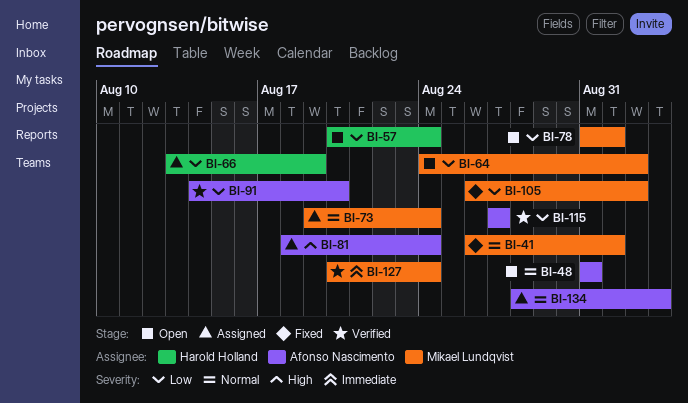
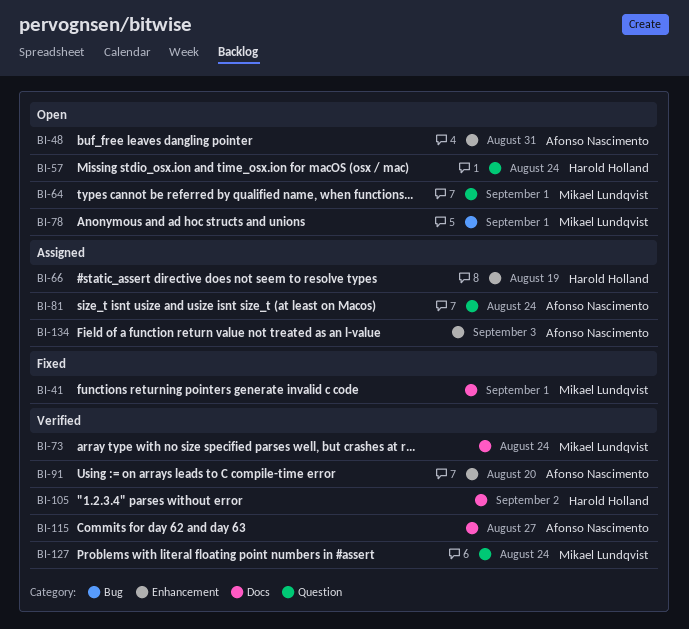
BI-64, due: Sep 2 -> Sep 1
BI-73, status: Assigned -> Verified
BI-105, status: Fixed -> Verified
BI-105, owner: Mikael Lundqvist -> Harold Holland

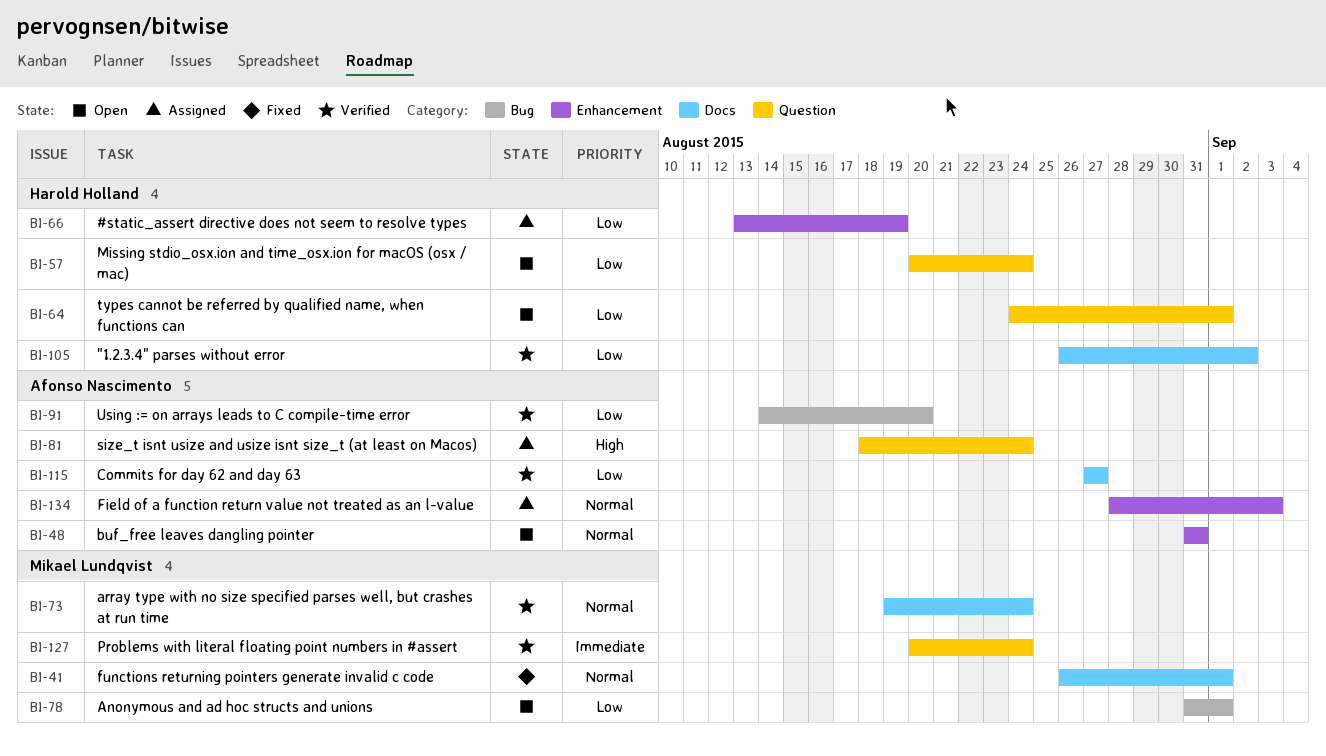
BI-64, owner: Mikael Lundqvist -> Harold Holland
BI-91, label: Enhancement -> Bug

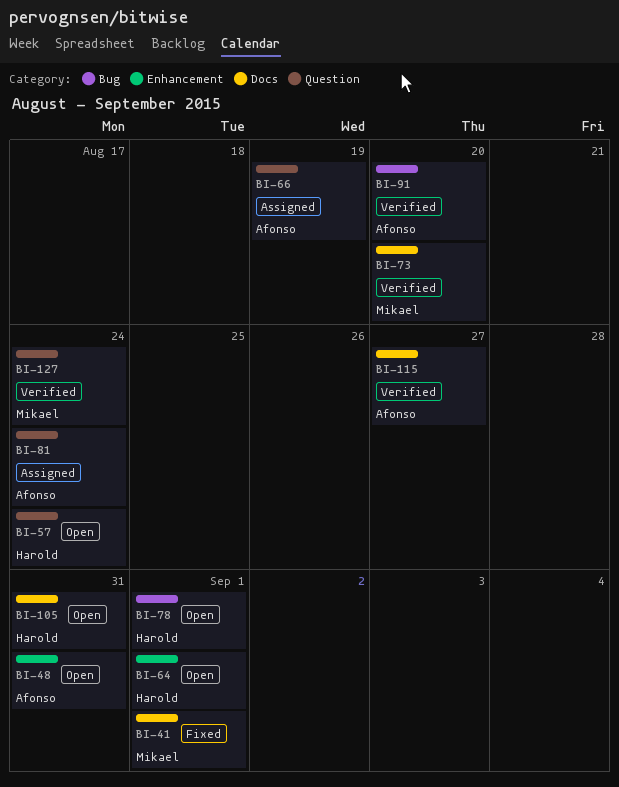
BI-64, label: Question -> Enhancement
BI-66, owner: Harold Holland -> Afonso Nascimento
BI-66, label: Enhancement -> Question
BI-73, due: Aug 24 -> Aug 20
BI-78, owner: Mikael Lundqvist -> Harold Holland
BI-105, status: Verified -> Open
BI-105, due: Sep 2 -> Aug 31
BI-134: present -> none

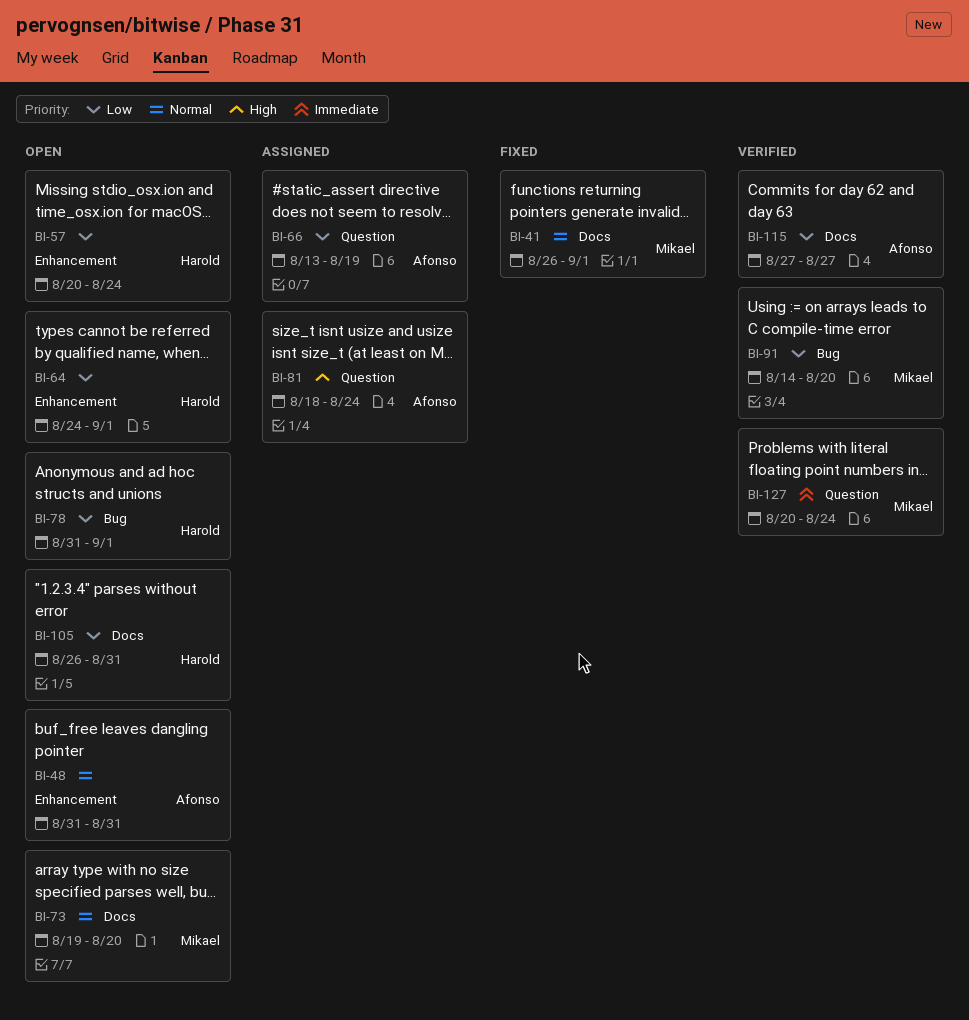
BI-57, label: Question -> Enhancement
BI-73, status: Verified -> Open
BI-91, owner: Afonso -> Mikael

